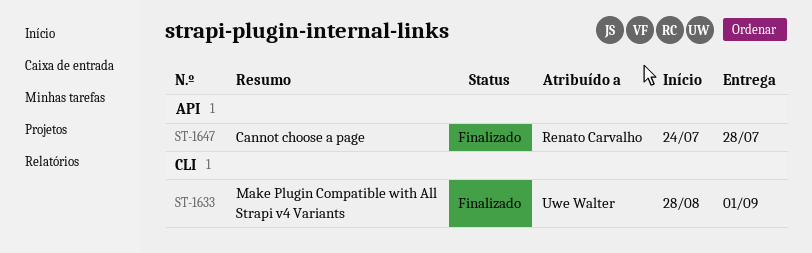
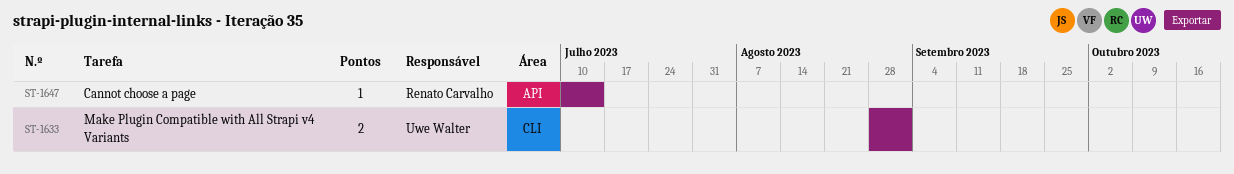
ST-1647, start: Jul 24 -> Jul 10
ST-1647, due: Jul 28 -> Jul 14

